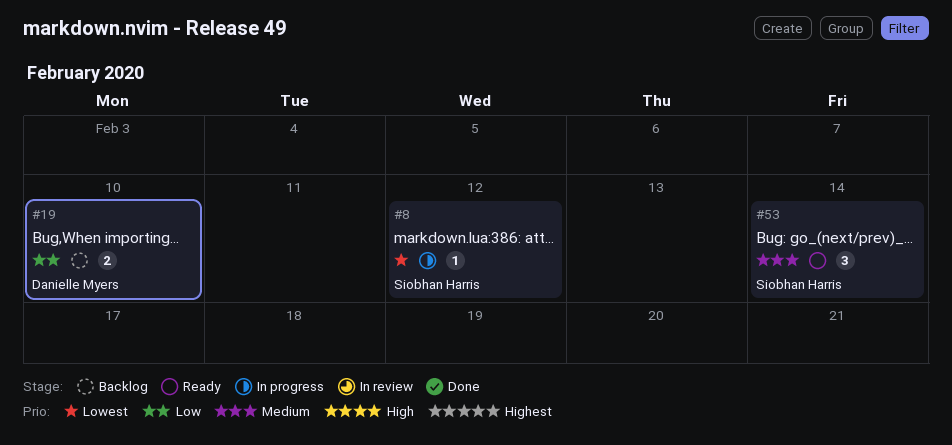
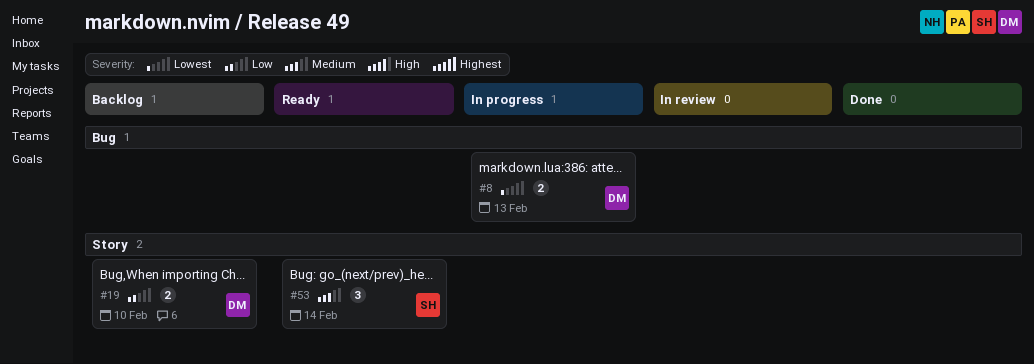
#8, owner: Siobhan Harris -> Danielle Myers
#8, estimate: 1 -> 2
#8, due: Feb 12 -> Feb 13

